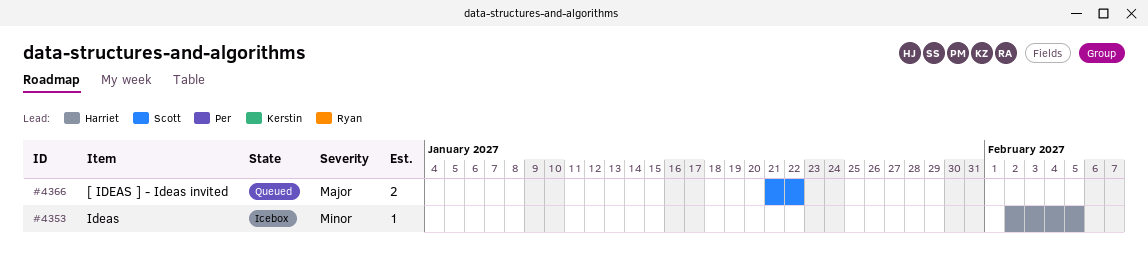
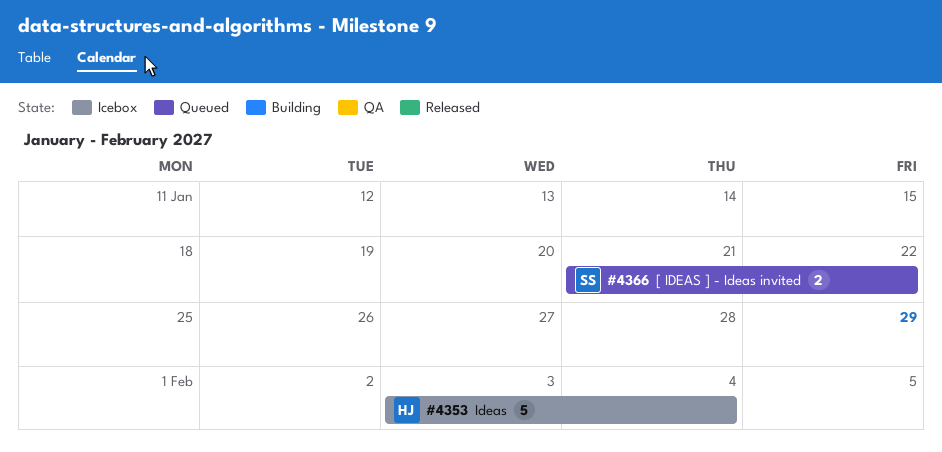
#4353, estimate: 1 -> 5
#4353, start: Feb 2 -> Feb 3
#4353, due: Feb 5 -> Feb 4

